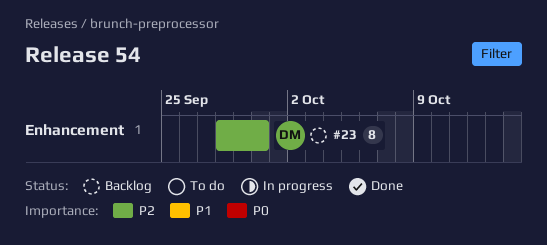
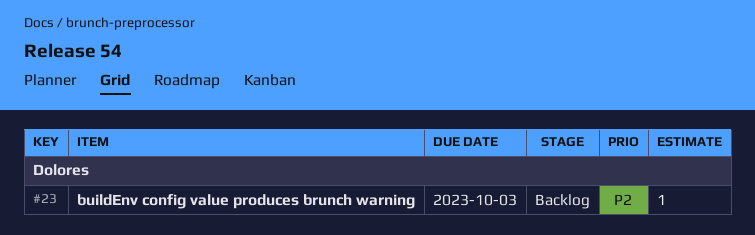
#23, estimate: 8 -> 1
#23, due: Sep 30 -> Oct 3

